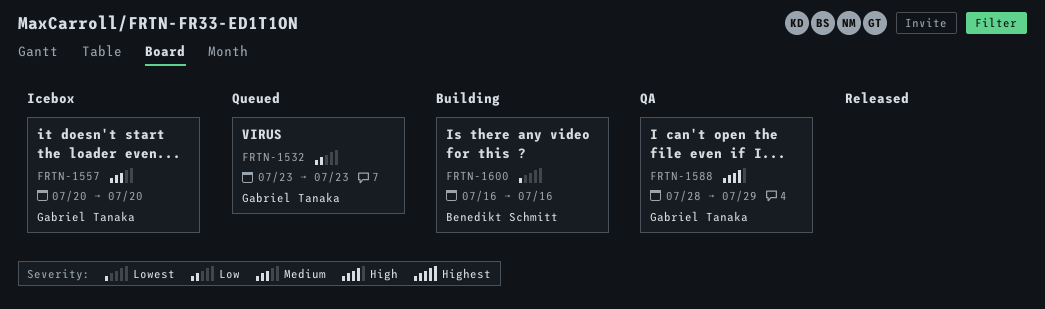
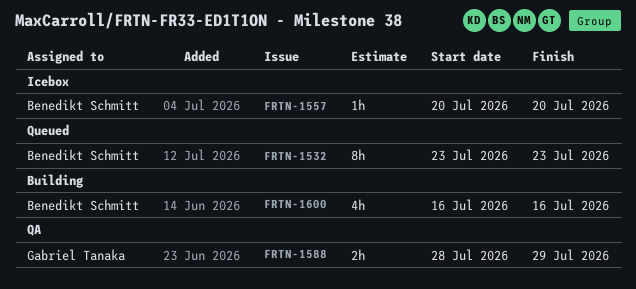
FRTN-1532, owner: Gabriel Tanaka -> Benedikt Schmitt
FRTN-1557, owner: Gabriel Tanaka -> Benedikt Schmitt

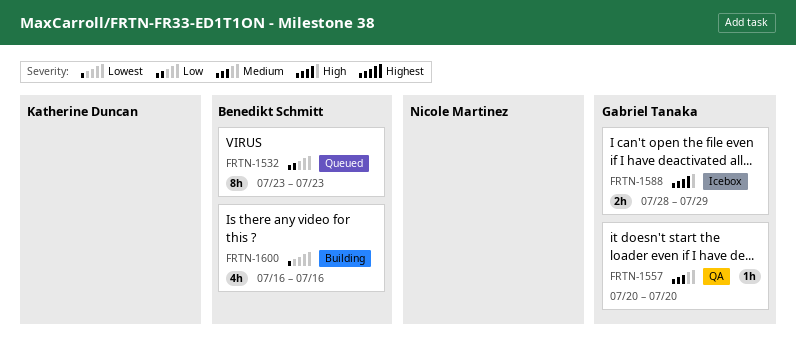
FRTN-1557, status: Icebox -> QA
FRTN-1557, owner: Benedikt Schmitt -> Gabriel Tanaka
FRTN-1588, status: QA -> Icebox

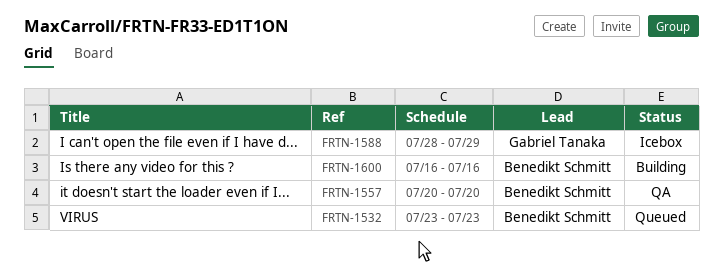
FRTN-1557, owner: Gabriel Tanaka -> Benedikt Schmitt

